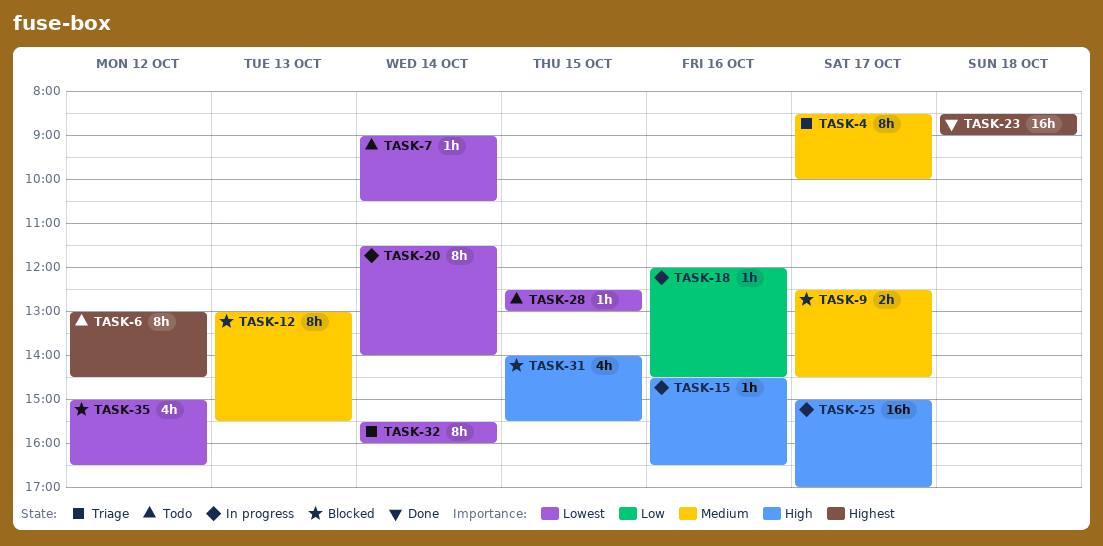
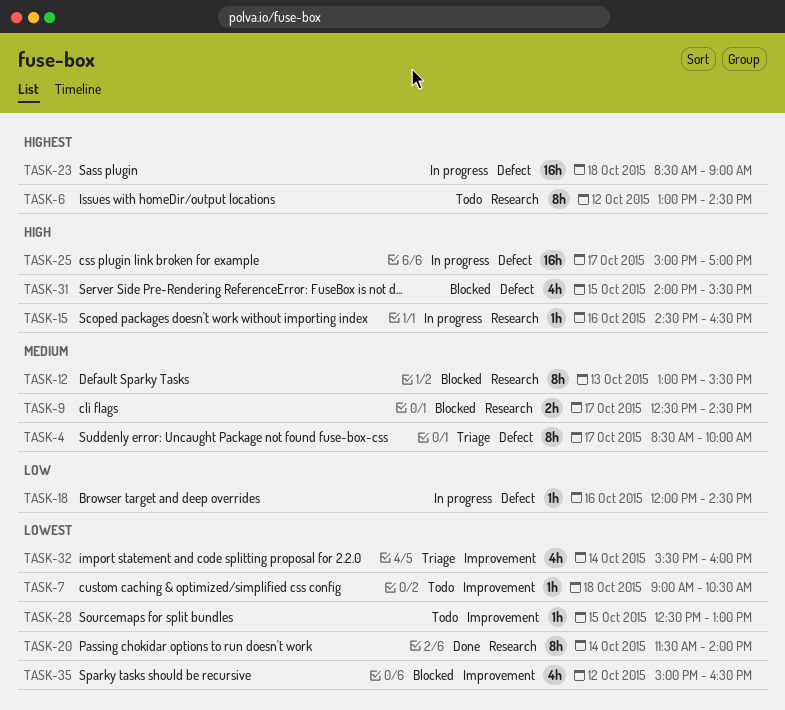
TASK-7, day: Oct 14 -> Oct 18
TASK-20, status: In progress -> Done
TASK-23, status: Done -> In progress
TASK-32, estimate: 8h -> 4h

